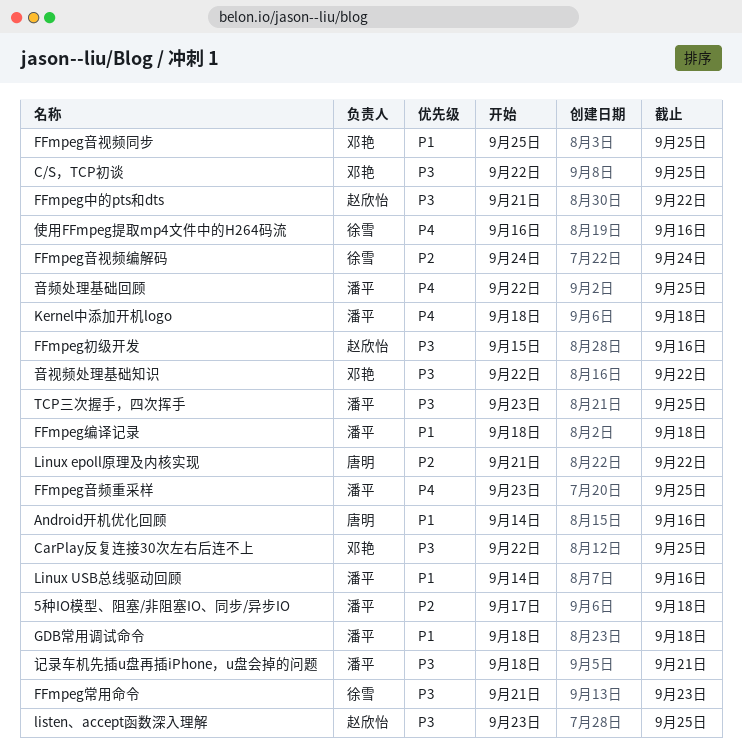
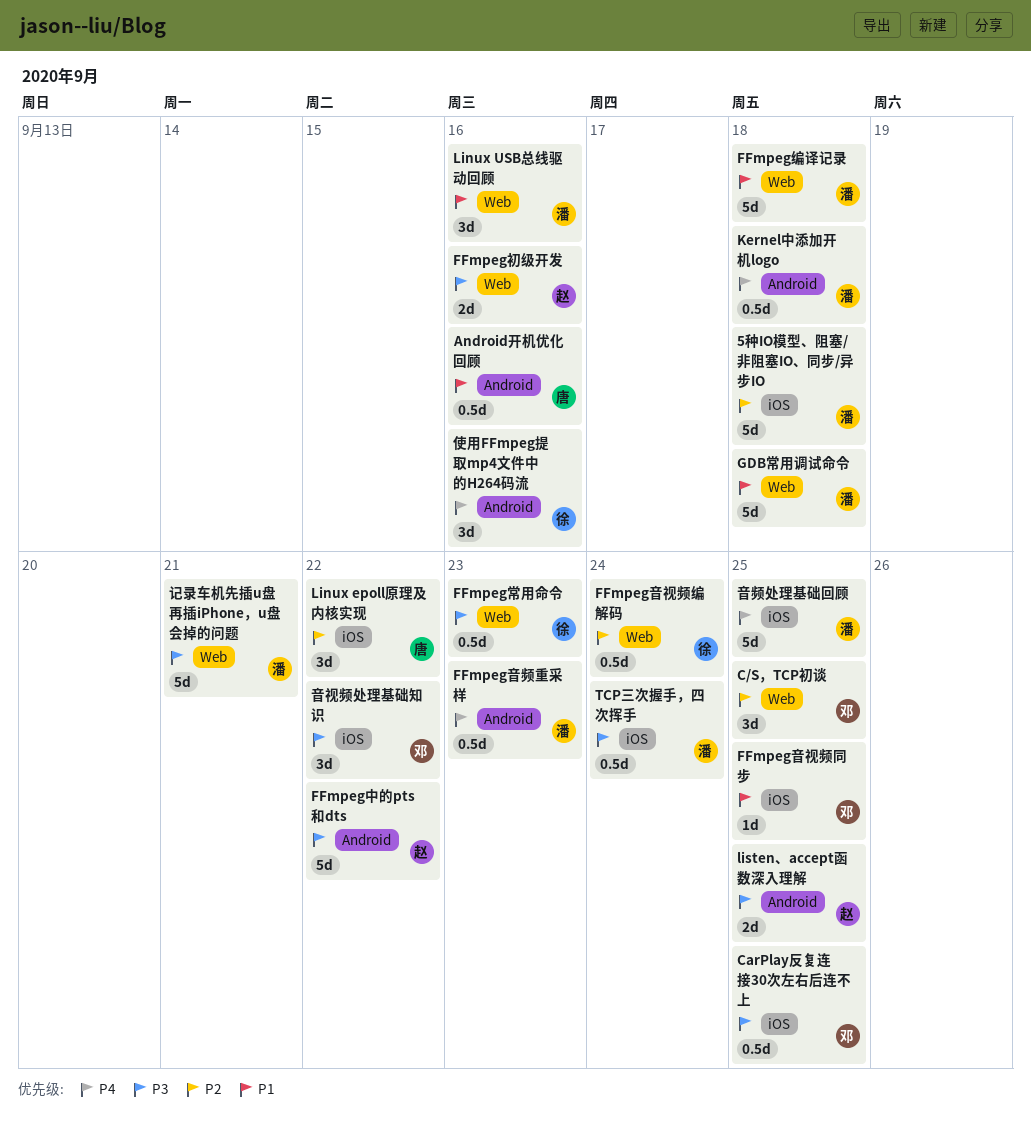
C/S，TCP初谈, priority: P3 -> P2
FFmpeg音频重采样, due: Sep 25 -> Sep 23
TCP三次握手，四次挥手, due: Sep 25 -> Sep 24

